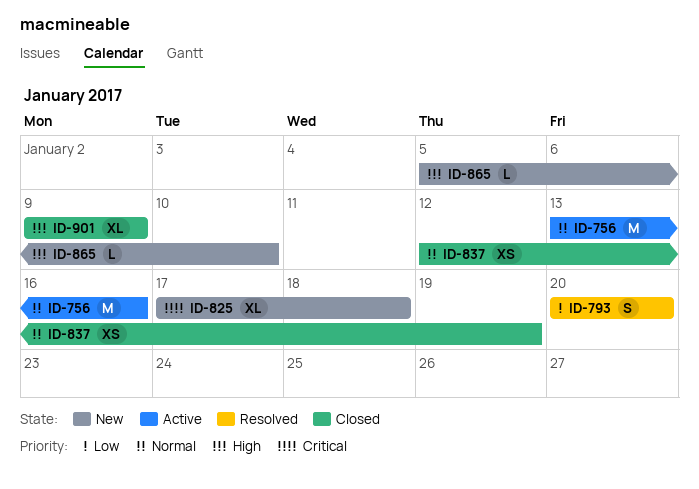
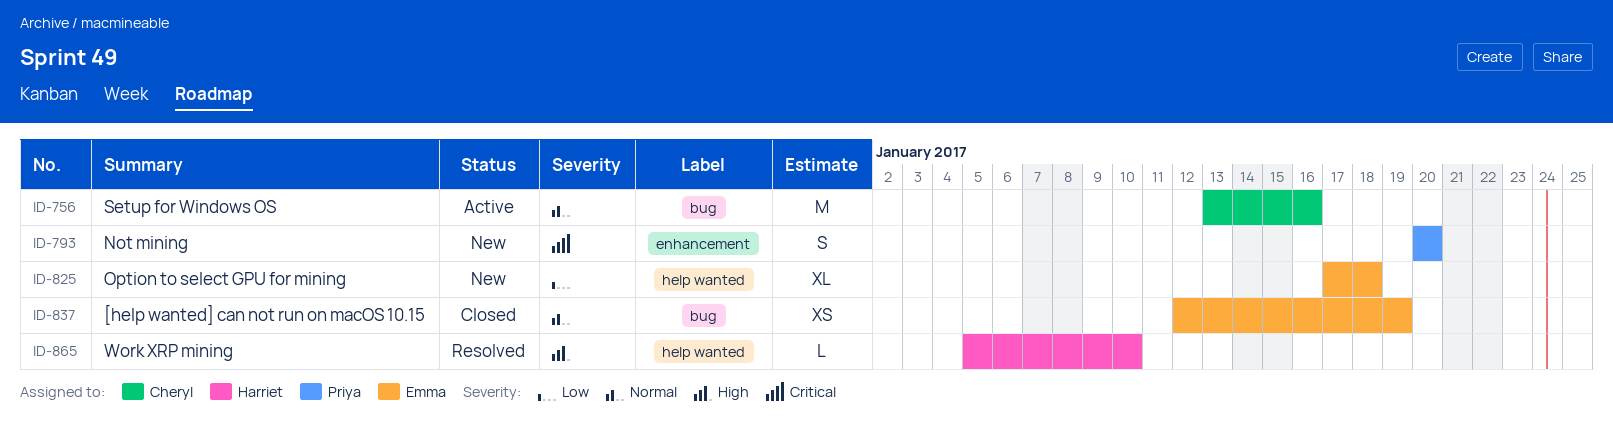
ID-793, status: Resolved -> New
ID-793, priority: Low -> Critical
ID-825, priority: Critical -> Low
ID-865, status: New -> Resolved
ID-901: present -> none

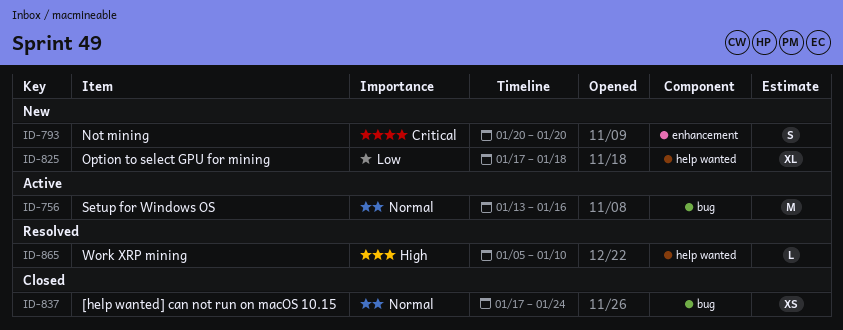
ID-837, start: Jan 12 -> Jan 17
ID-837, due: Jan 19 -> Jan 24

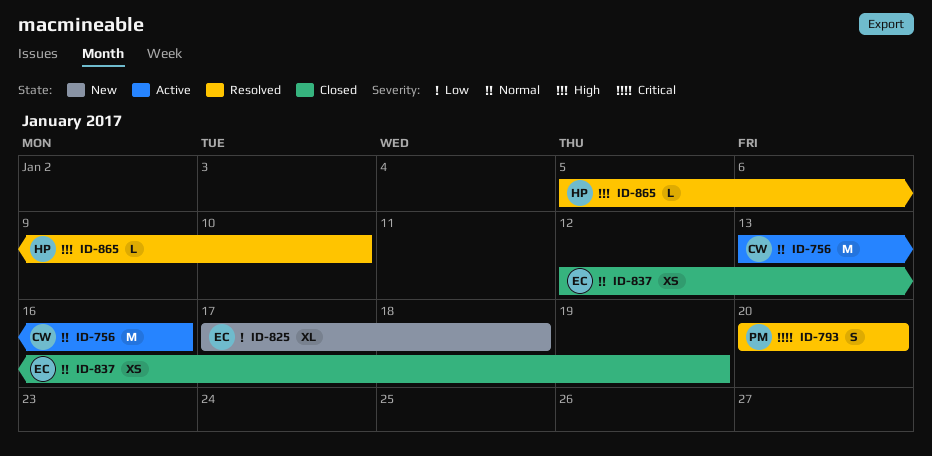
ID-793, status: New -> Resolved
ID-837, start: Jan 17 -> Jan 12
ID-837, due: Jan 24 -> Jan 19

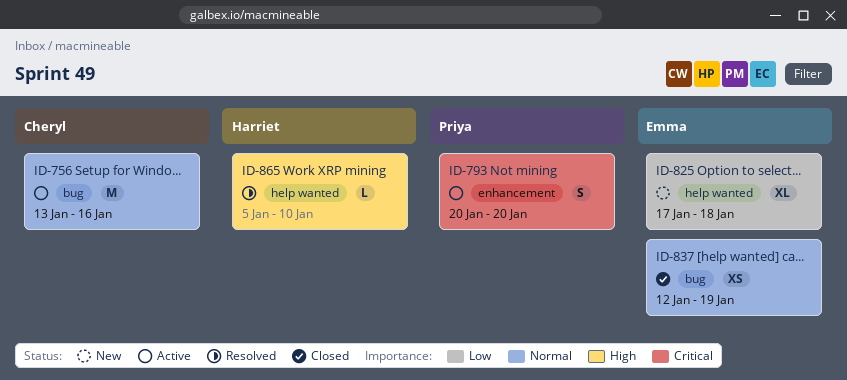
ID-793, status: Resolved -> Active

